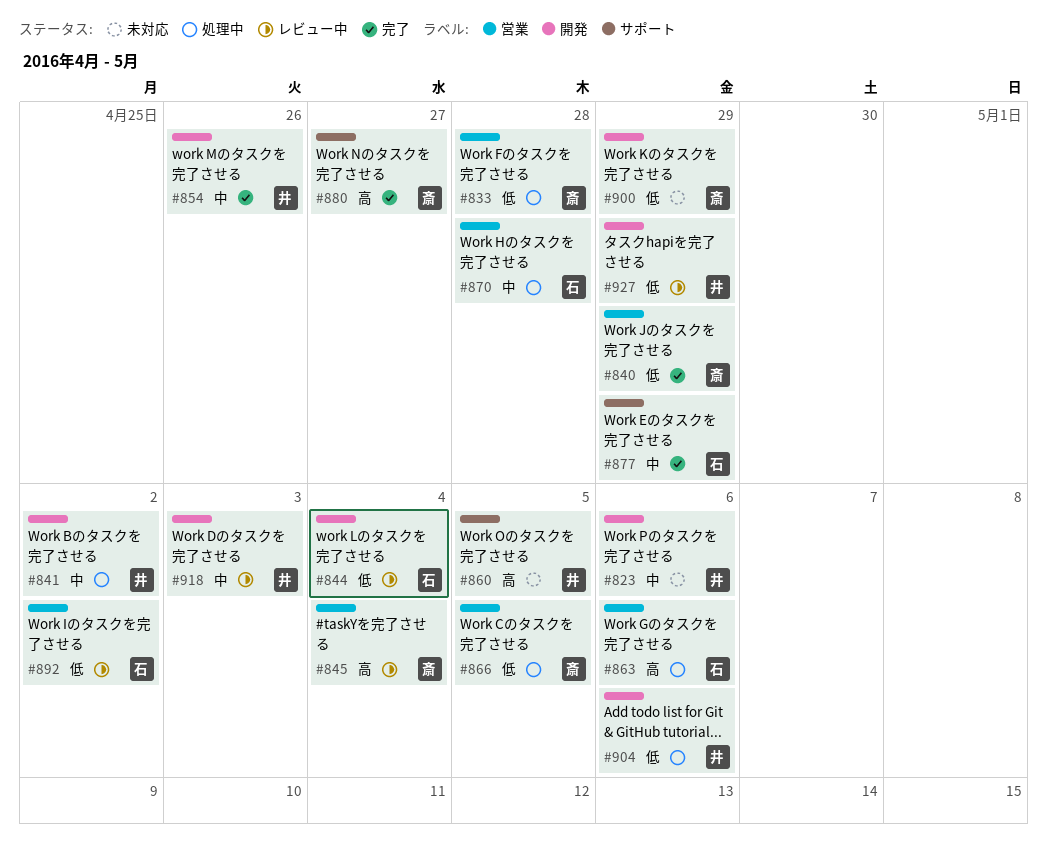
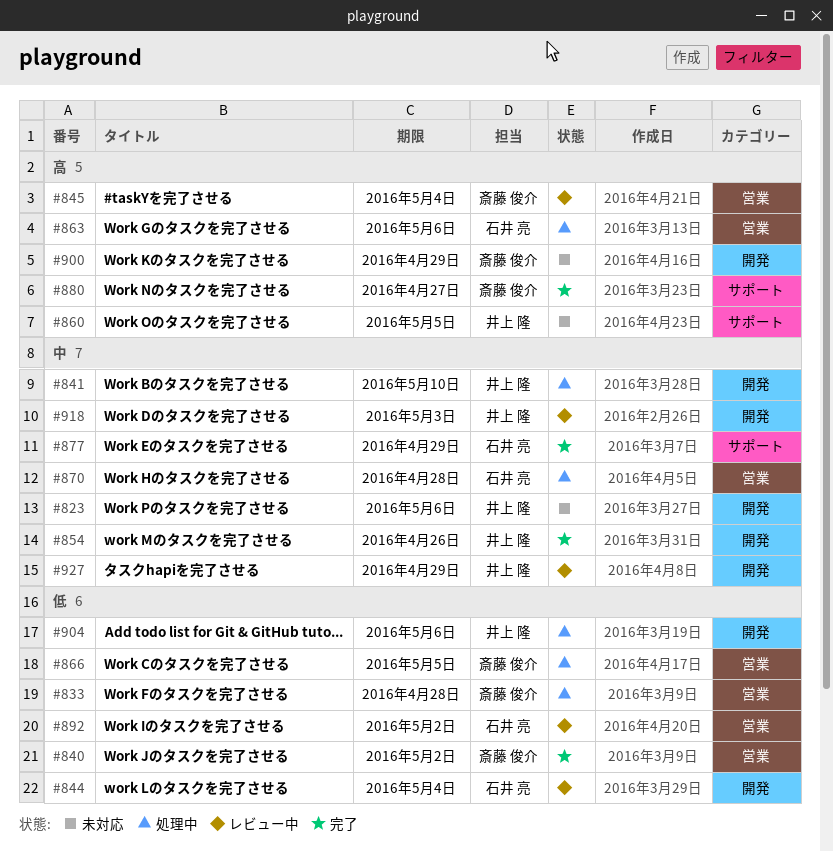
#840, due: Apr 29 -> May 2
#841, due: May 2 -> May 10
#900, priority: 低 -> 高
#927, priority: 低 -> 中

